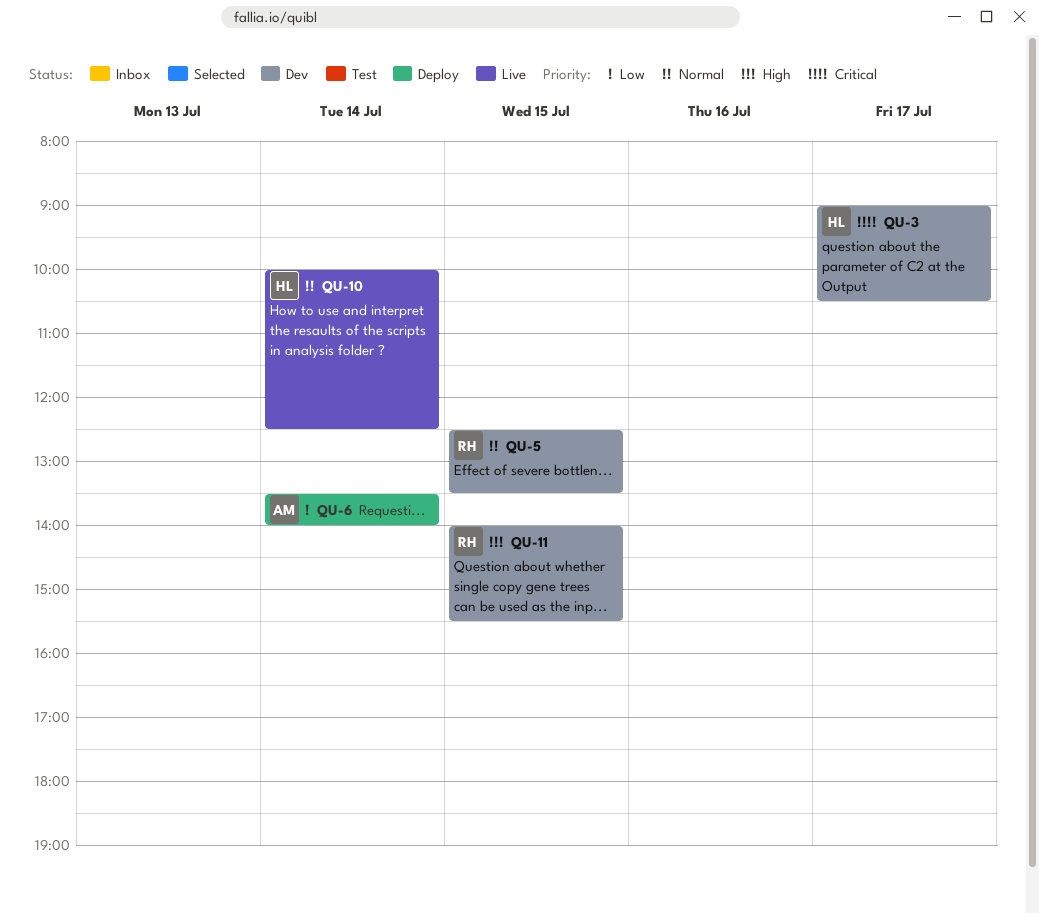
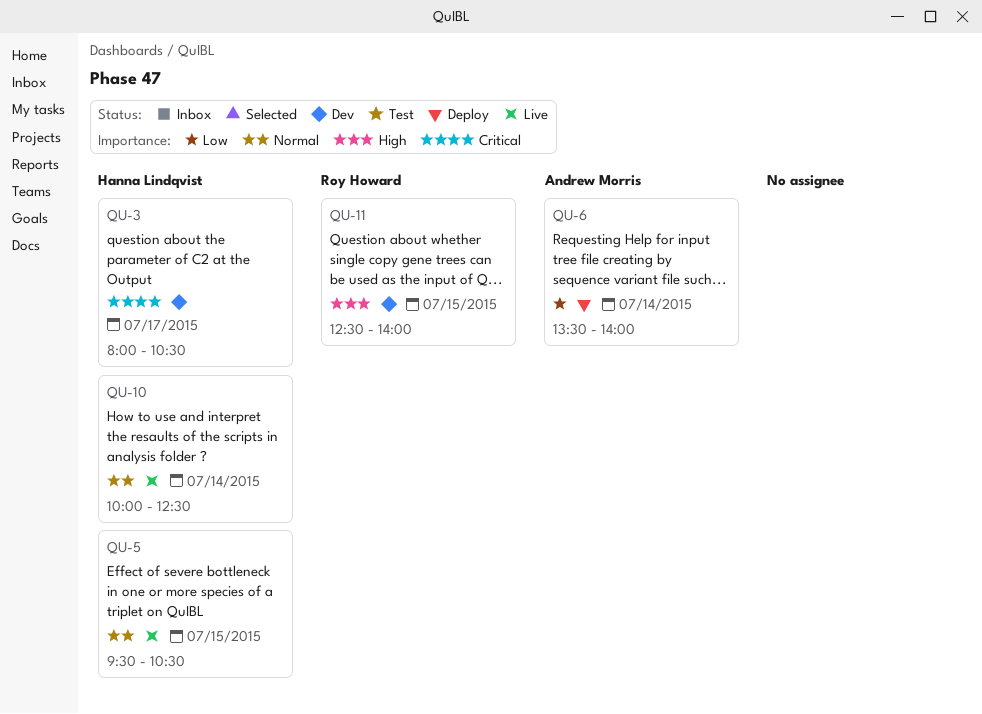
QU-3, begins: 09:00 -> 08:00
QU-5, status: Dev -> Live
QU-5, owner: Roy Howard -> Hanna Lindqvist
QU-5, begins: 12:30 -> 09:30
QU-5, ends: 13:30 -> 10:30
QU-11, begins: 14:00 -> 12:30
QU-11, ends: 15:30 -> 14:00

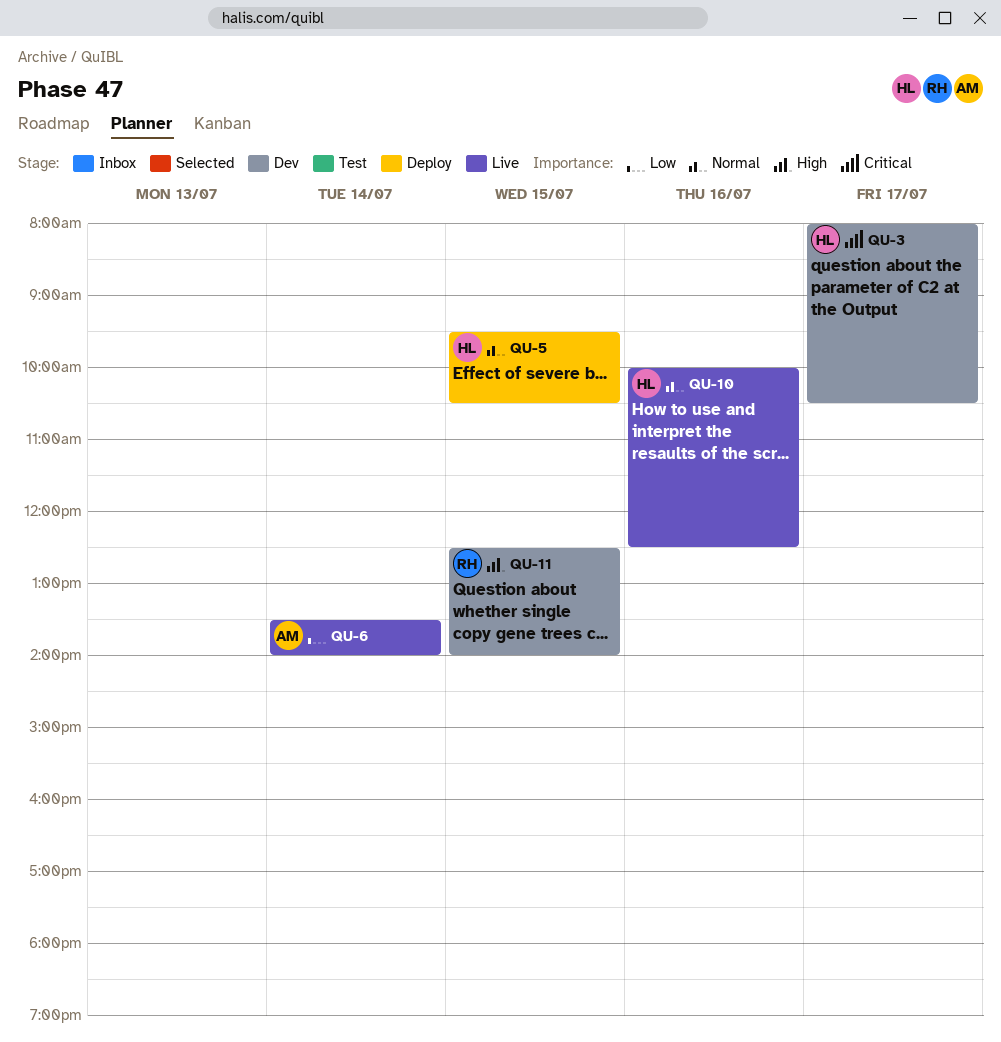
QU-5, status: Live -> Deploy
QU-6, status: Deploy -> Live
QU-10, day: Jul 14 -> Jul 16

